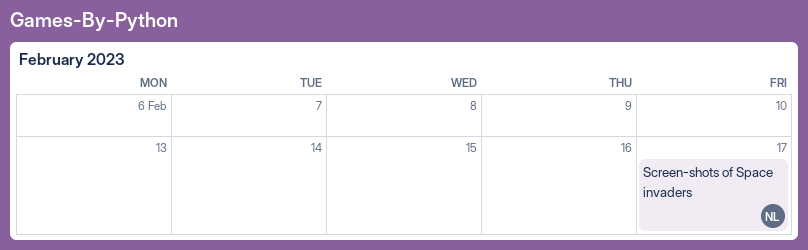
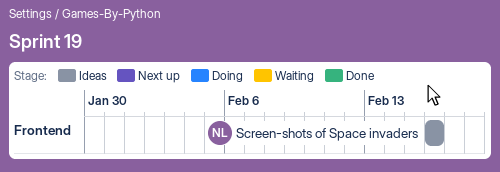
Screen-shots of Space invaders, due: Feb 17 -> Feb 16

